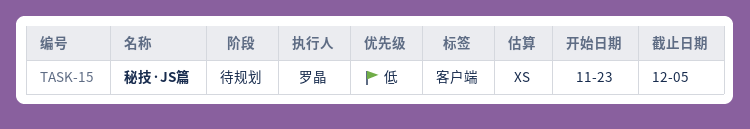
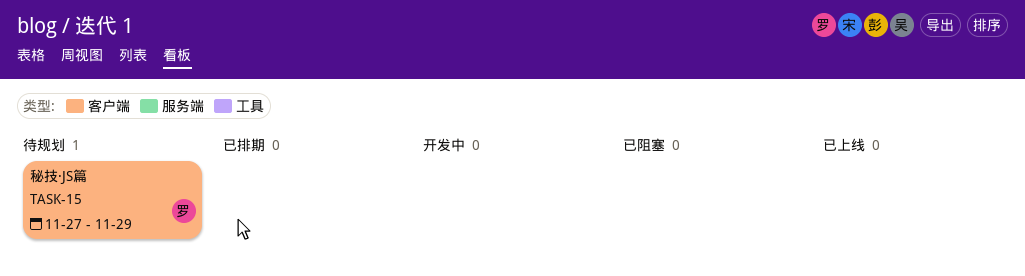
TASK-15, start: Nov 23 -> Nov 27
TASK-15, due: Dec 5 -> Nov 29

